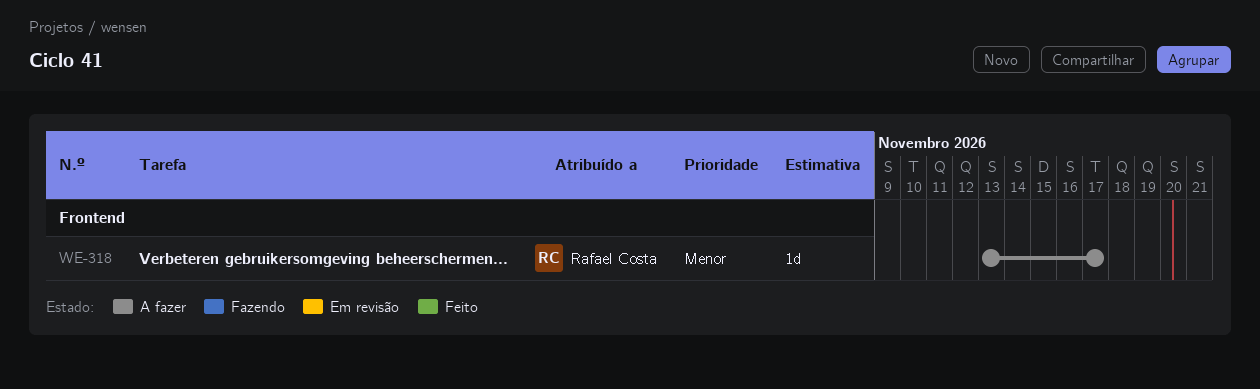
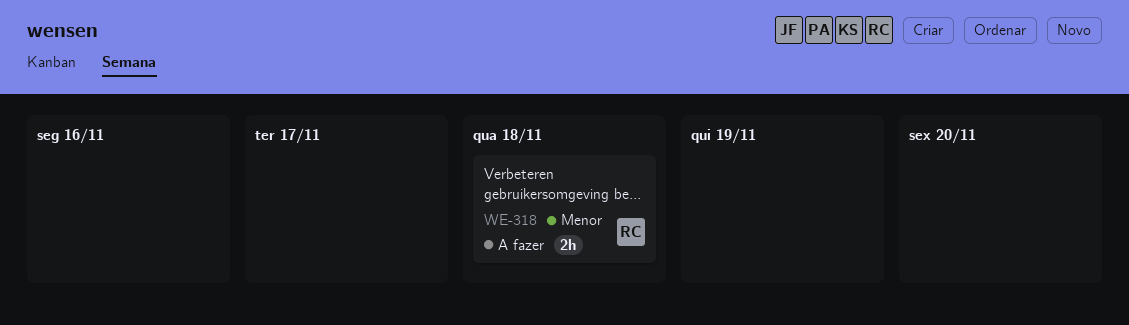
WE-318, estimate: 1d -> 2h
WE-318, due: Nov 17 -> Nov 18

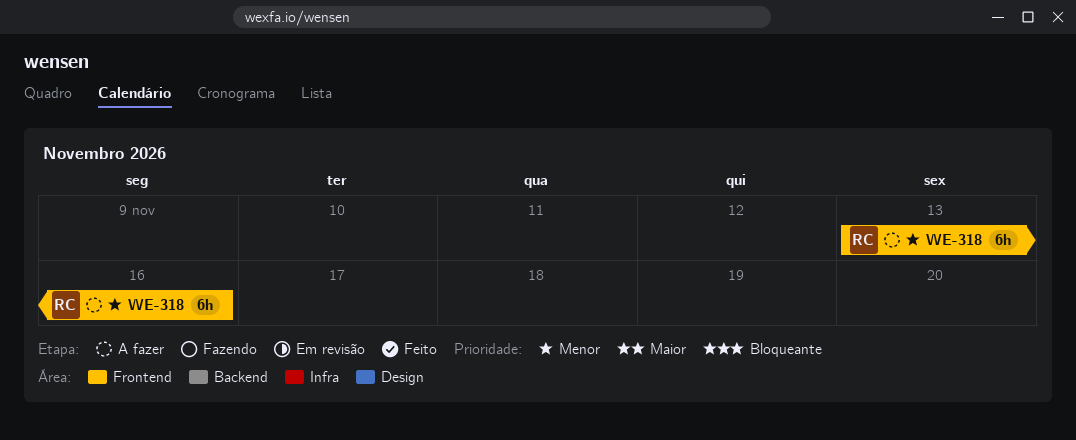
WE-318, estimate: 2h -> 6h
WE-318, due: Nov 18 -> Nov 16

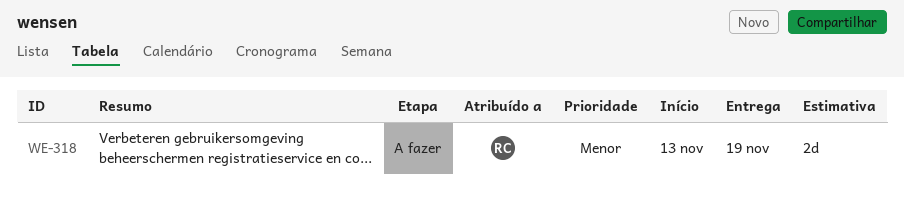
WE-318, estimate: 6h -> 2d
WE-318, due: Nov 16 -> Nov 19

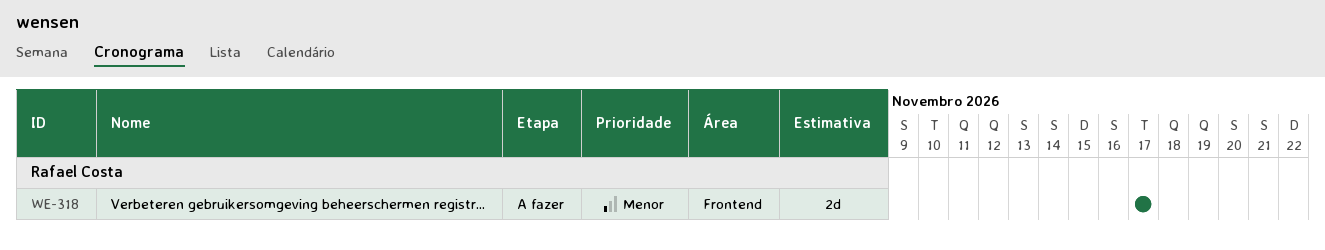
WE-318, start: Nov 13 -> Nov 17
WE-318, due: Nov 19 -> Nov 17

